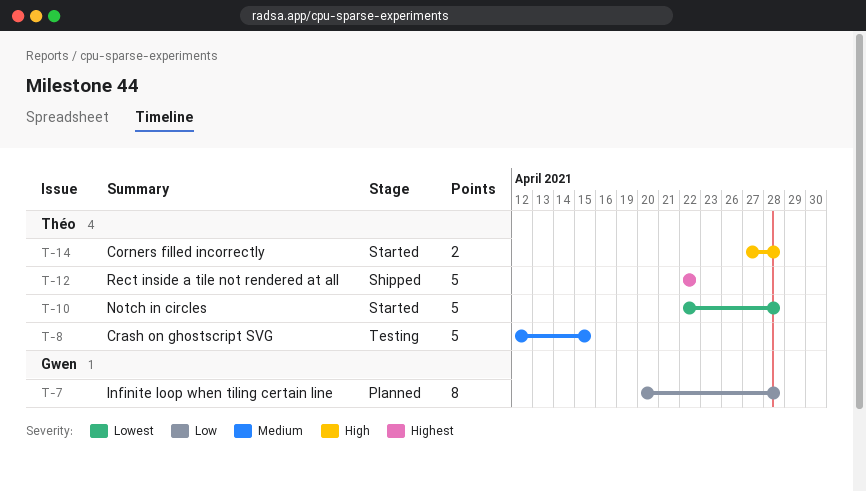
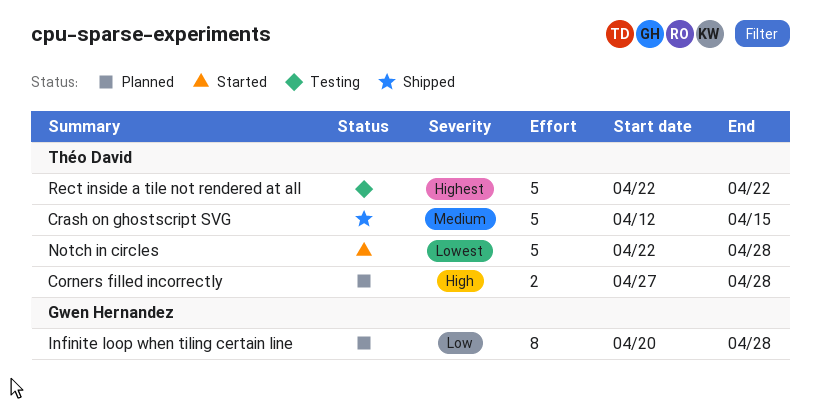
Corners filled incorrectly, status: Started -> Planned
Crash on ghostscript SVG, status: Testing -> Shipped
Rect inside a tile not rendered at all, status: Shipped -> Testing

